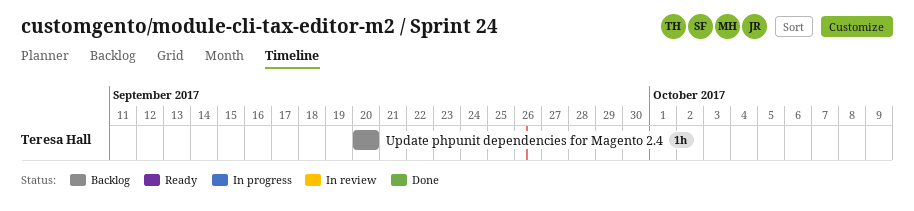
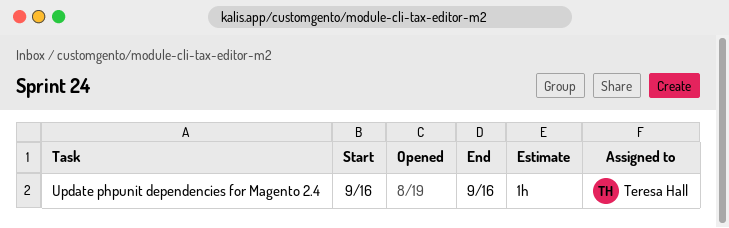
Update phpunit dependencies for Magento 2.4, start: Sep 20 -> Sep 16
Update phpunit dependencies for Magento 2.4, due: Sep 20 -> Sep 16

